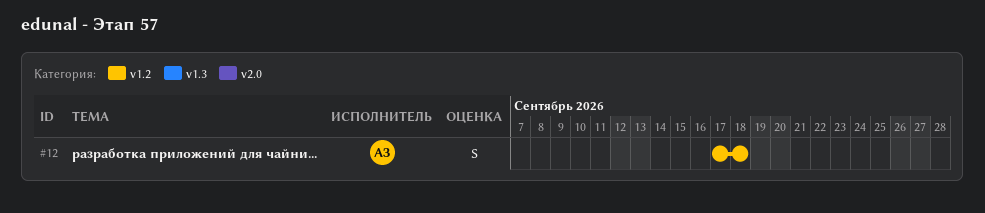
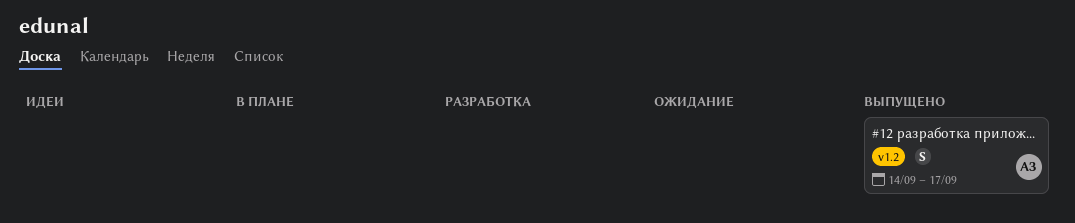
#12, start: Sep 17 -> Sep 14
#12, due: Sep 18 -> Sep 17

